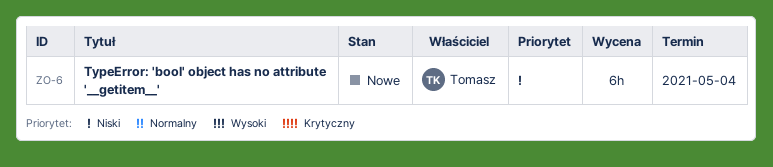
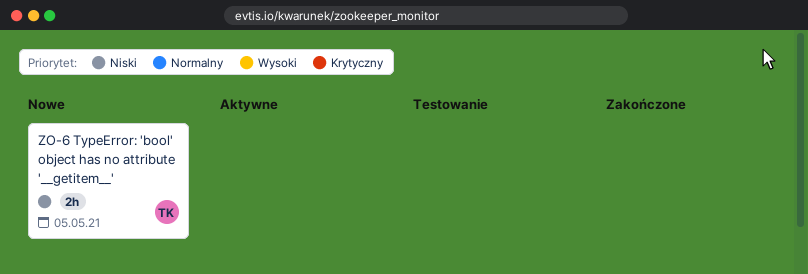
ZO-6, estimate: 6h -> 2h
ZO-6, due: May 4 -> May 5

